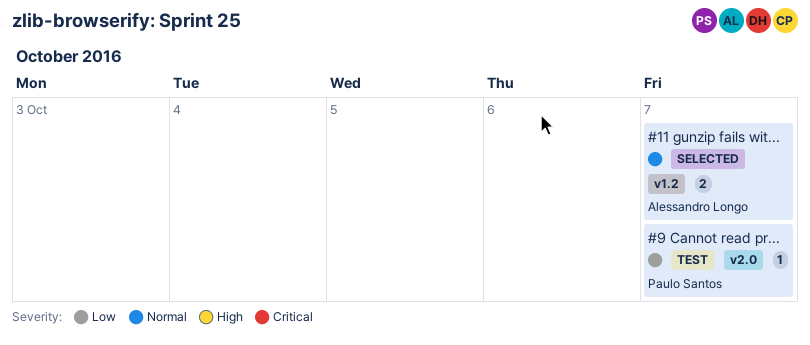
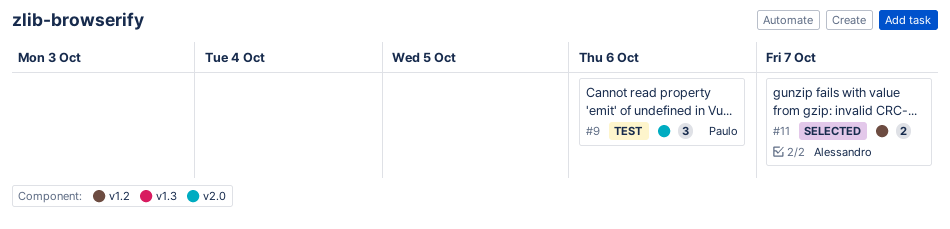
#9, estimate: 1 -> 3
#9, due: Oct 7 -> Oct 6

